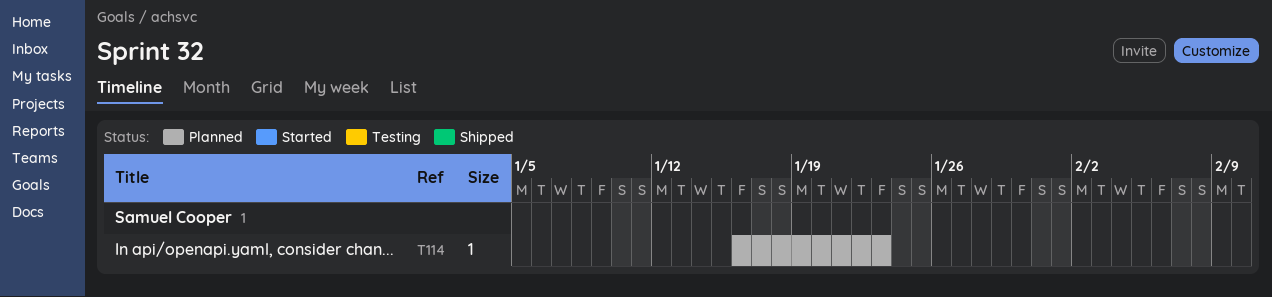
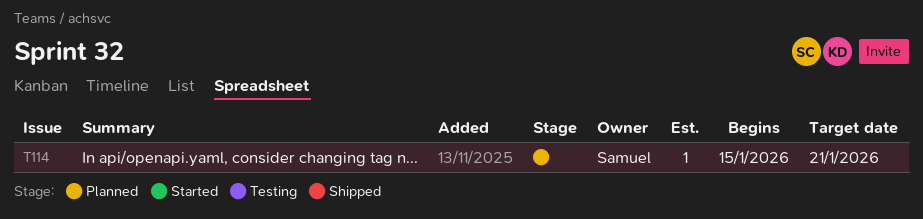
T114, start: Jan 16 -> Jan 15
T114, due: Jan 23 -> Jan 21

